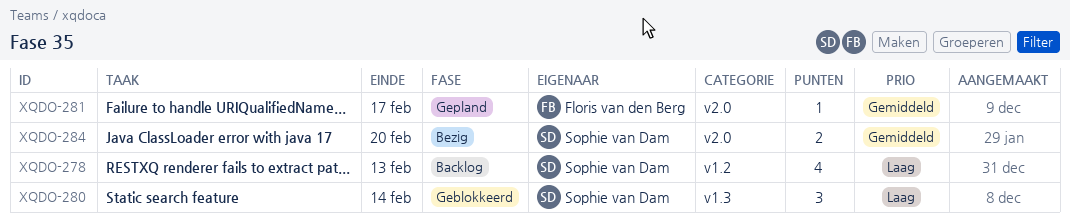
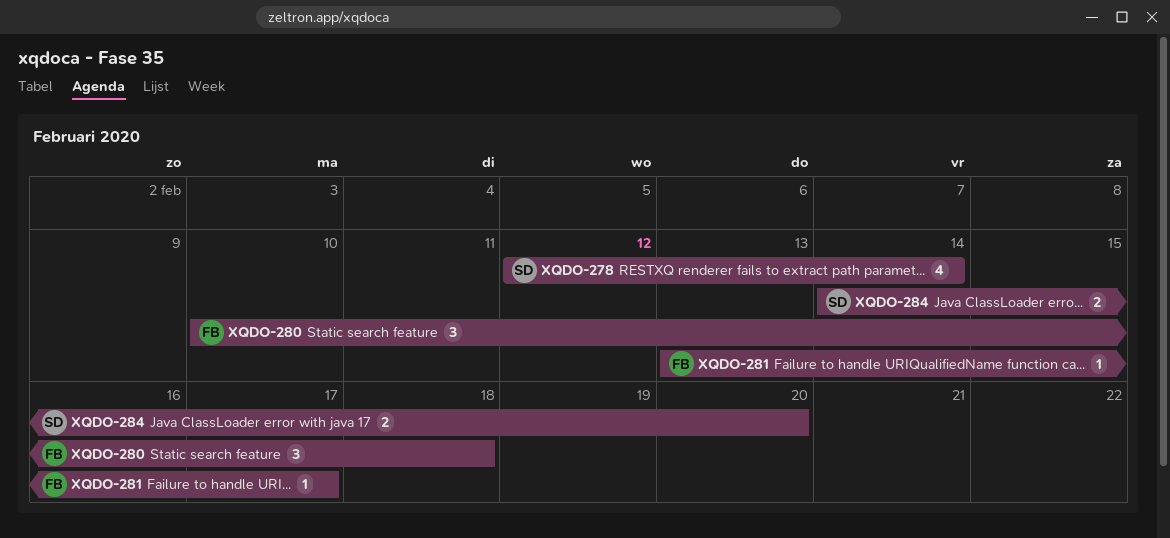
XQDO-278, due: Feb 13 -> Feb 14
XQDO-280, owner: Sophie van Dam -> Floris van den Berg
XQDO-280, due: Feb 14 -> Feb 18

